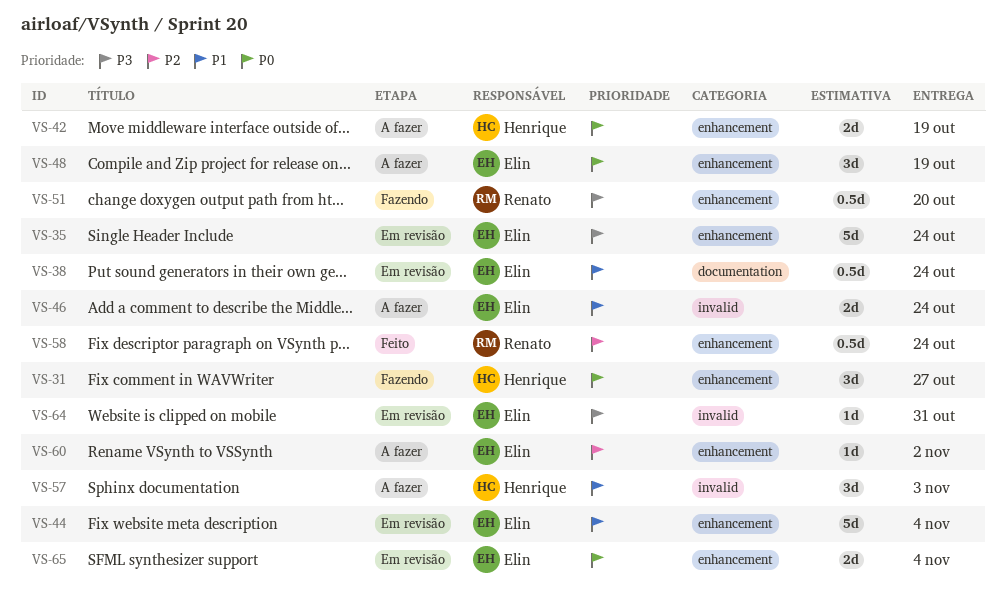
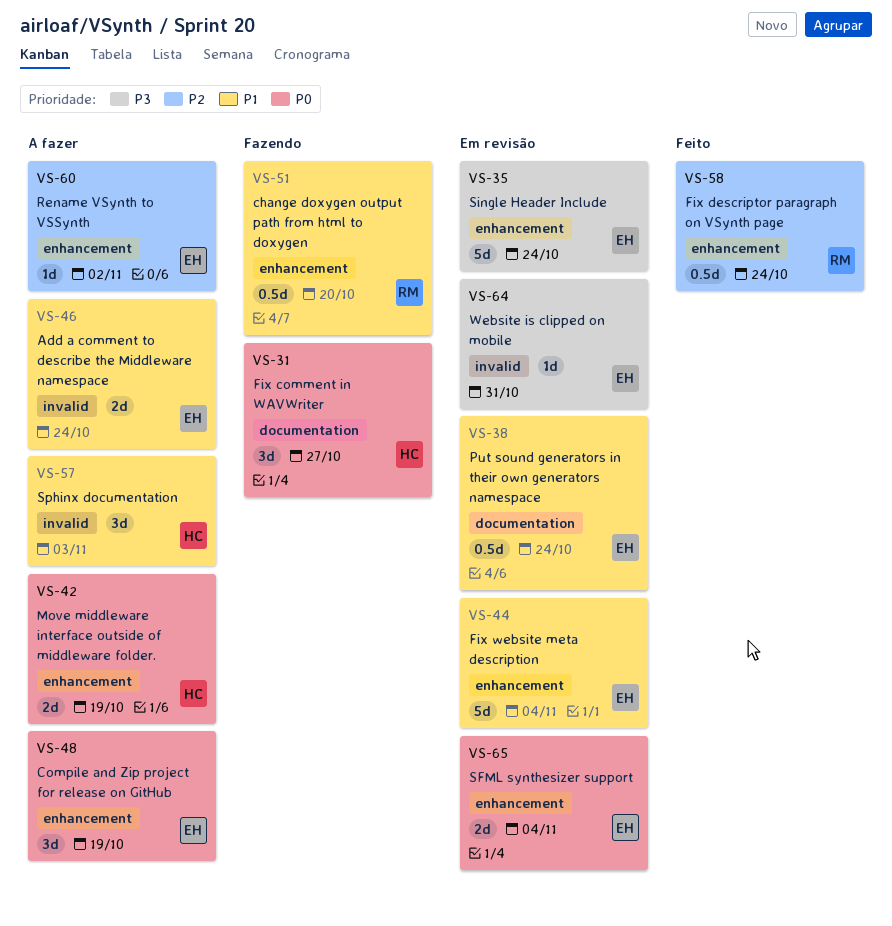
VS-31, label: enhancement -> documentation
VS-51, priority: P3 -> P1

